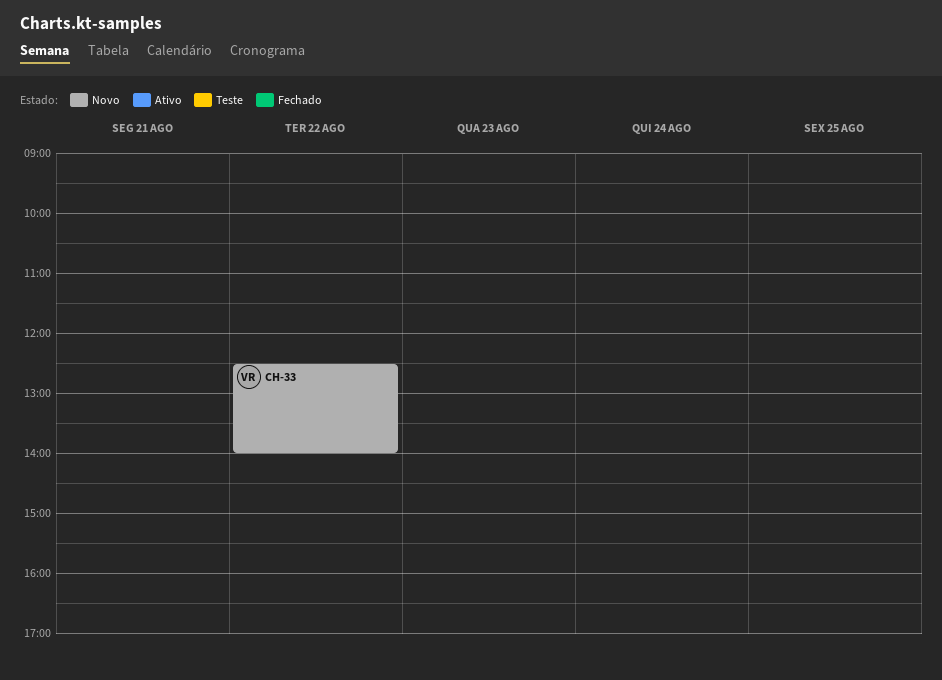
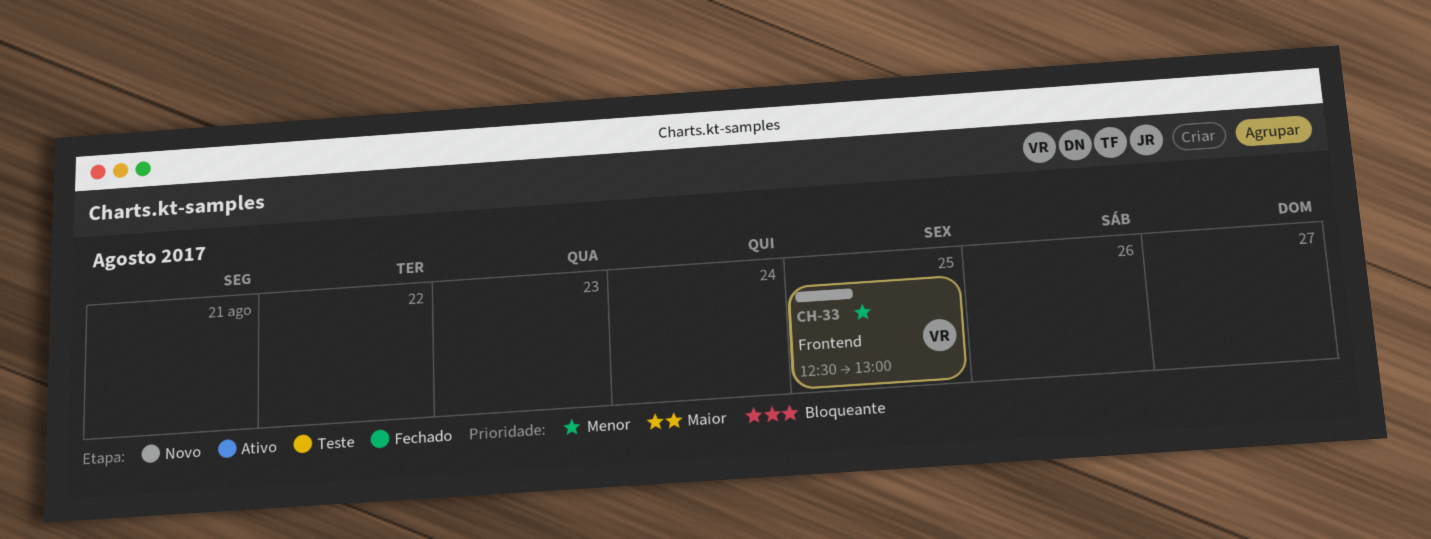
CH-33, day: Aug 22 -> Aug 25
CH-33, ends: 14:00 -> 13:00

